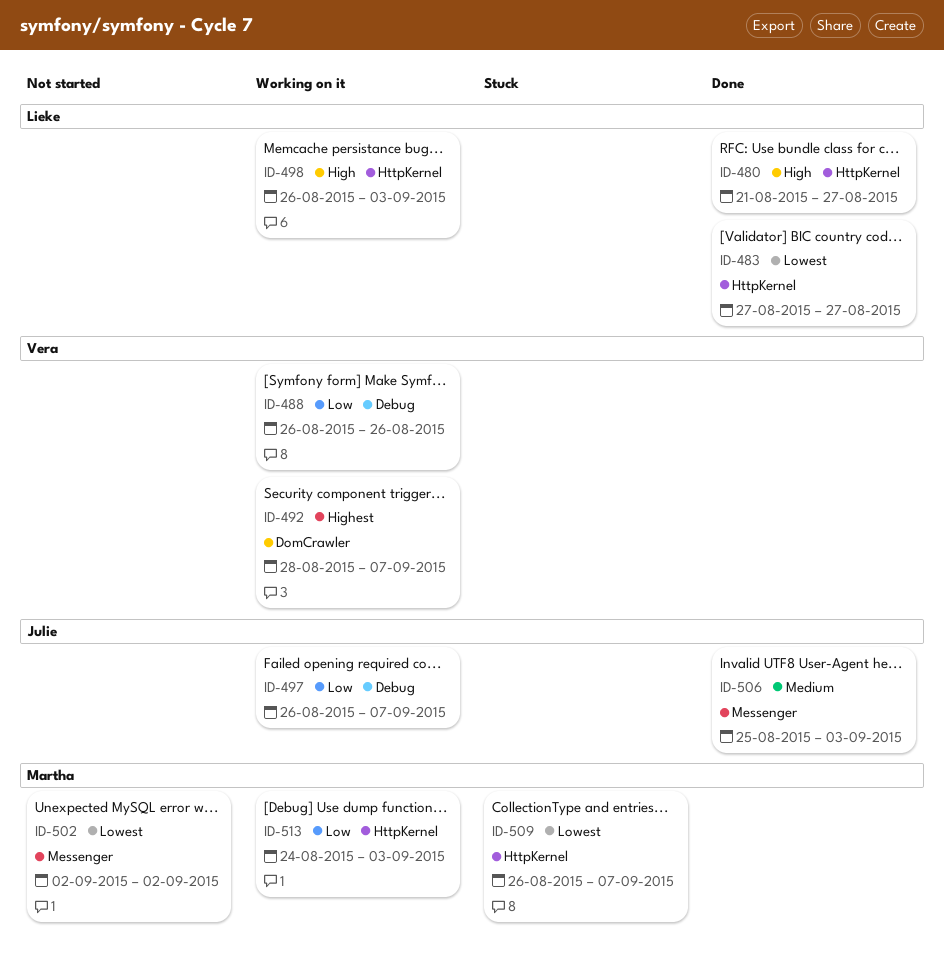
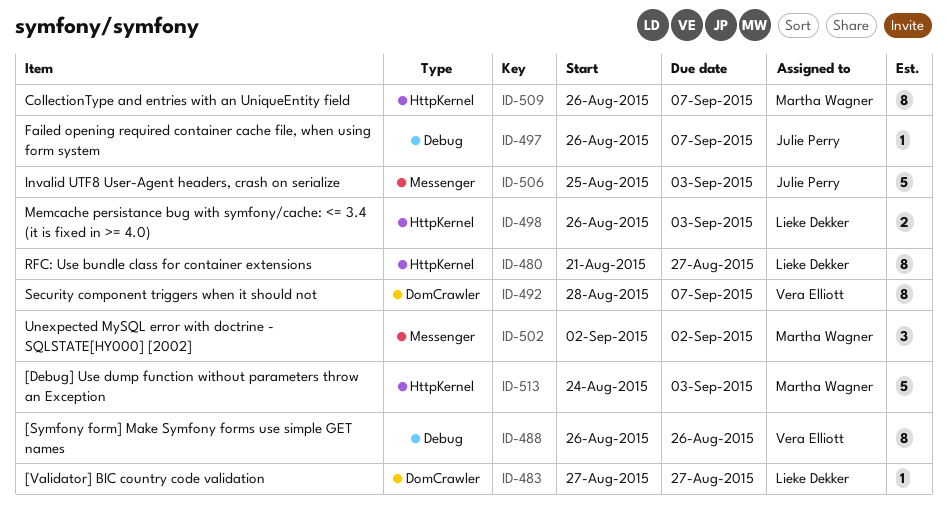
ID-483, label: HttpKernel -> DomCrawler

